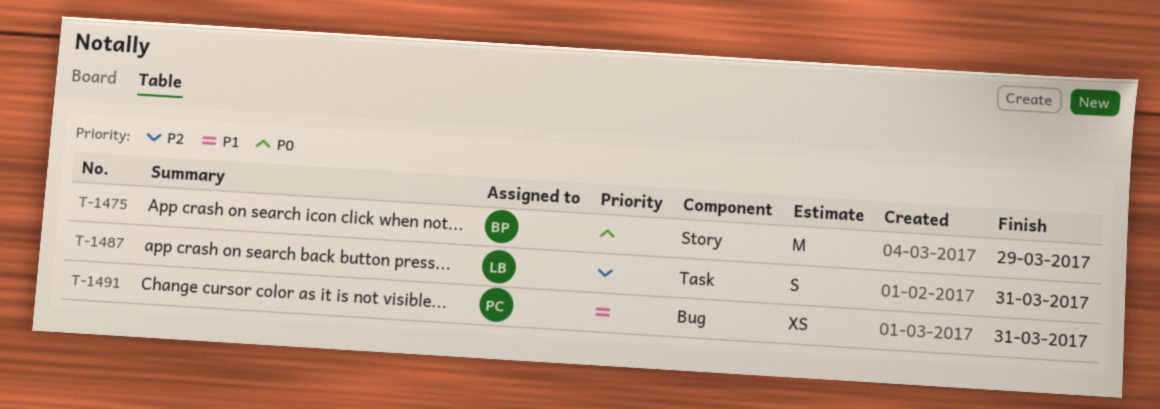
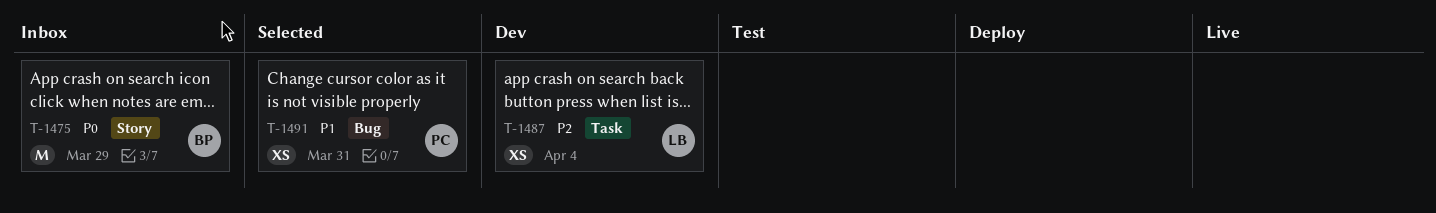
T-1487, estimate: S -> XS
T-1487, due: Mar 31 -> Apr 4

